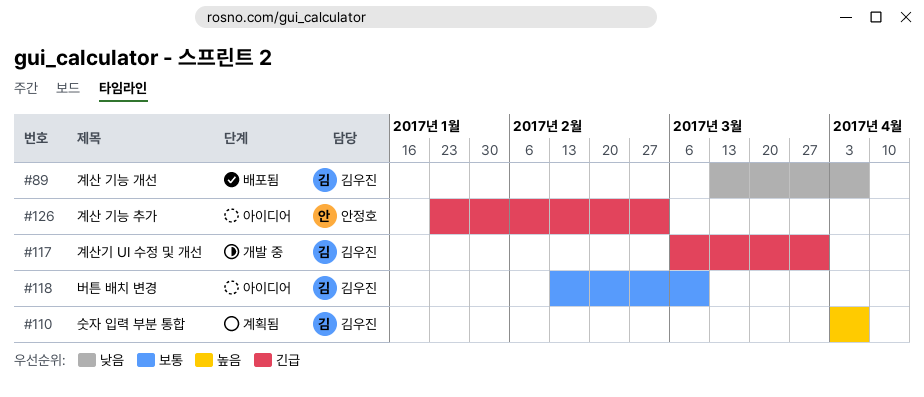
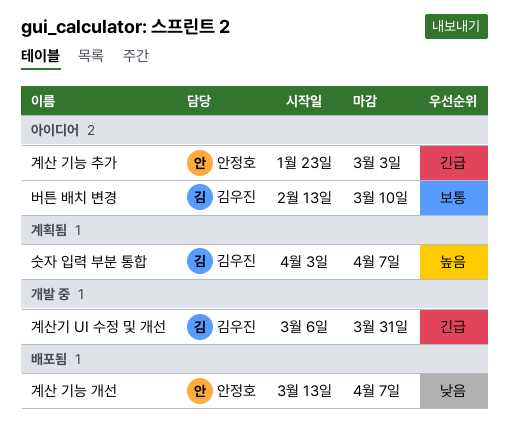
계산 기능 개선, owner: 김우진 -> 안정호

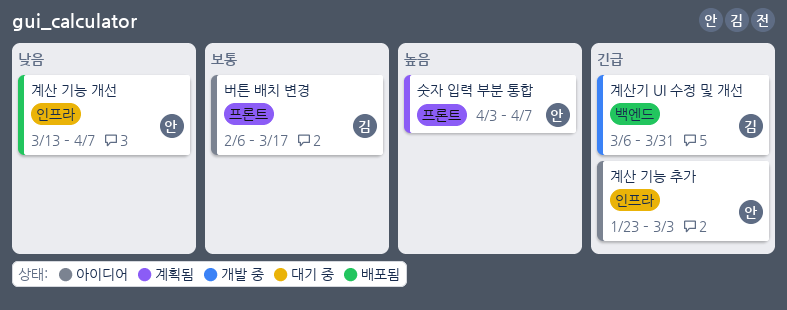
버튼 배치 변경, start: Feb 13 -> Feb 6
버튼 배치 변경, due: Mar 10 -> Mar 17
숫자 입력 부분 통합, owner: 김우진 -> 안정호

